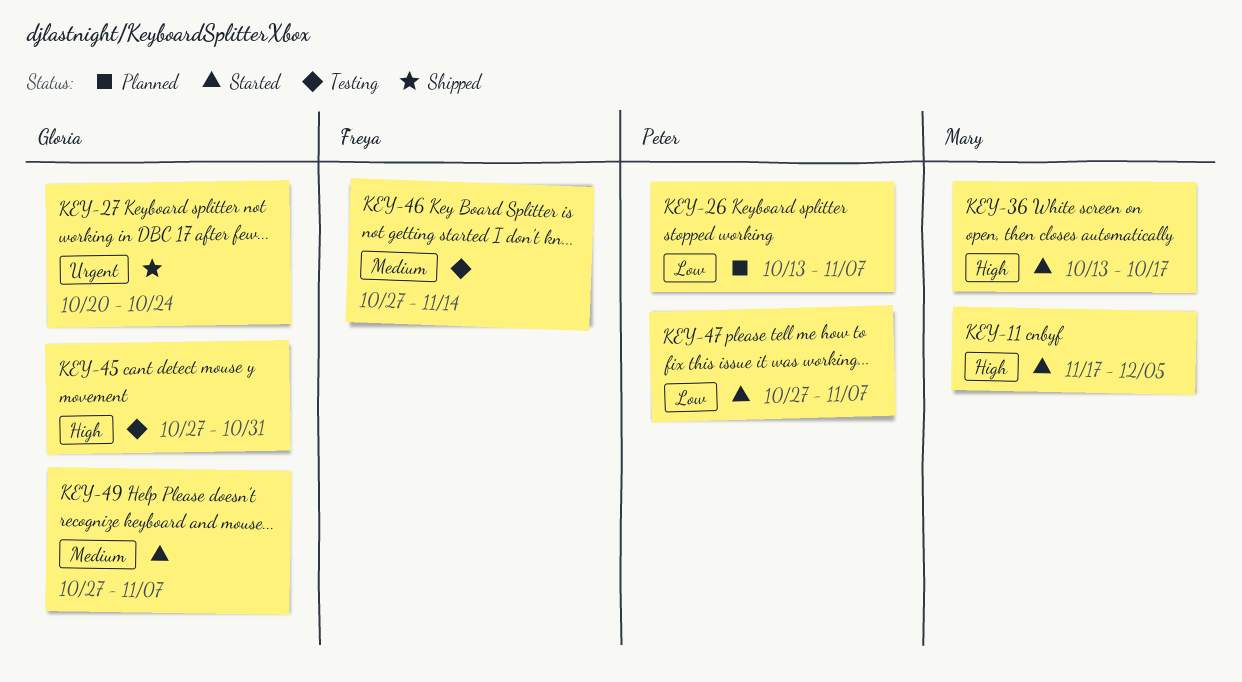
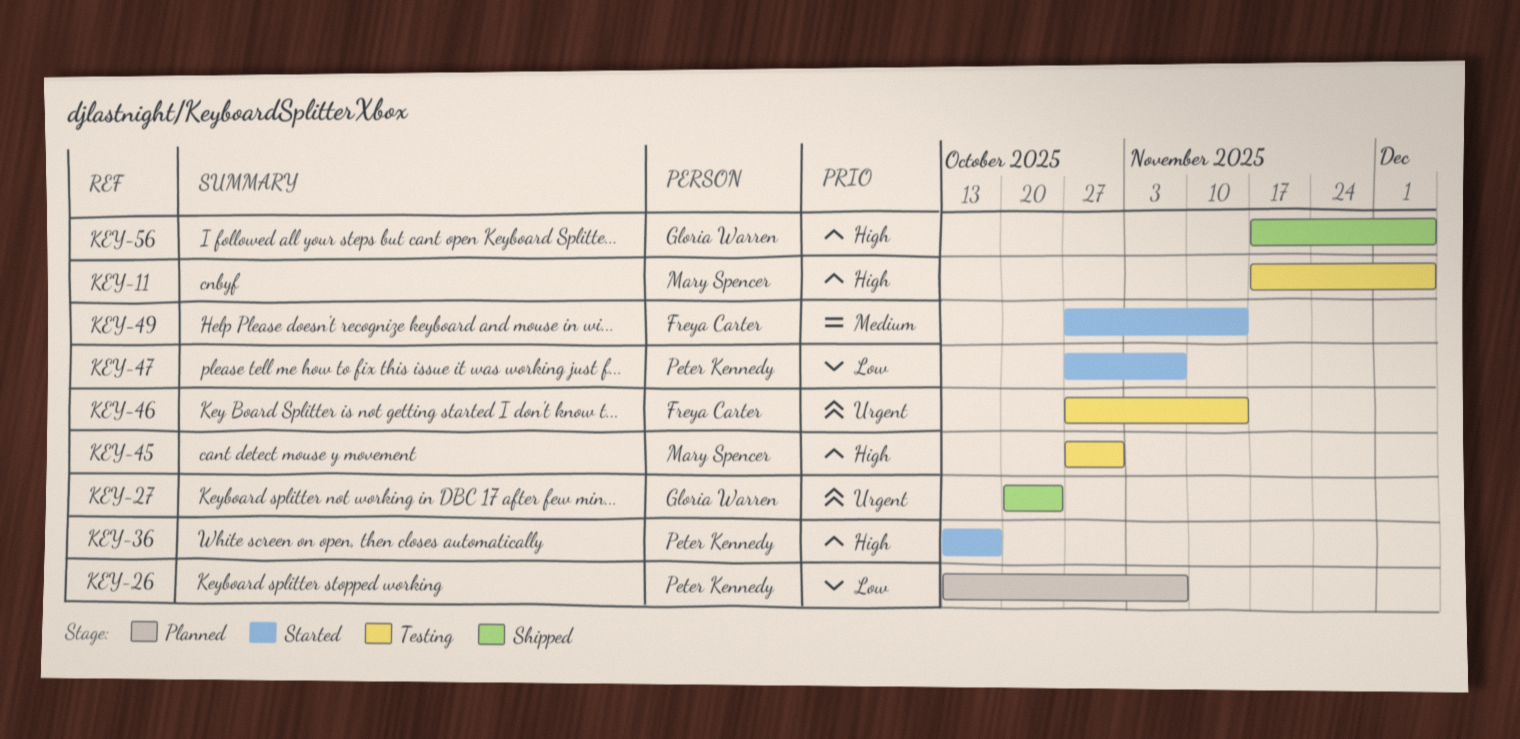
KEY-11, status: Started -> Testing
KEY-36, owner: Mary Spencer -> Peter Kennedy
KEY-45, owner: Gloria Warren -> Mary Spencer
KEY-46, priority: Medium -> Urgent
KEY-49, owner: Gloria Warren -> Freya Carter
KEY-49, due: Nov 7 -> Nov 14
KEY-56: none -> present

